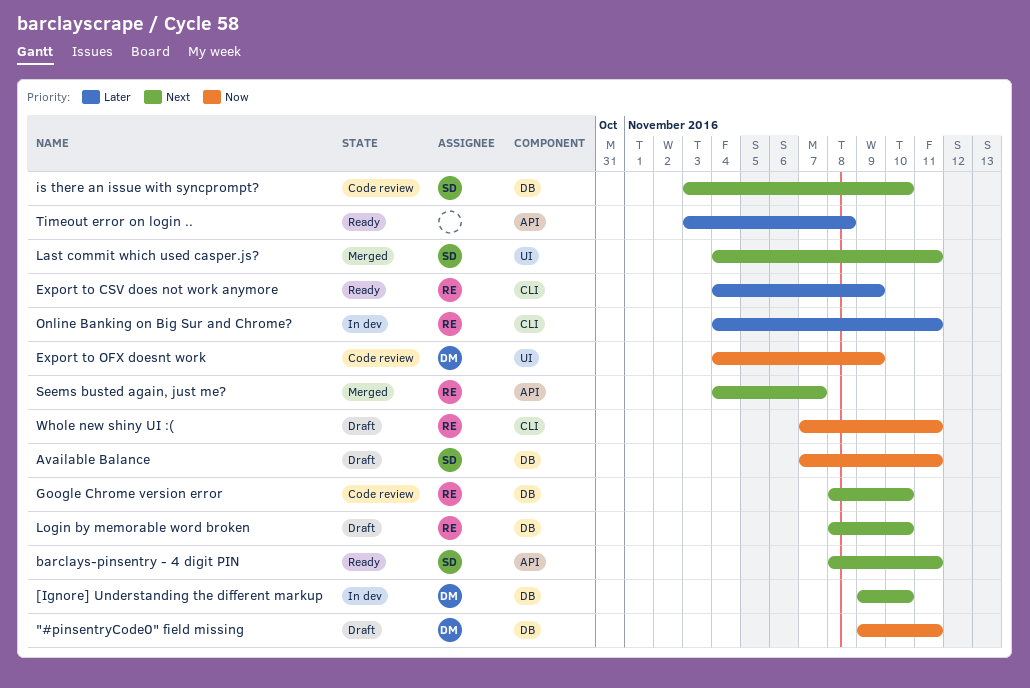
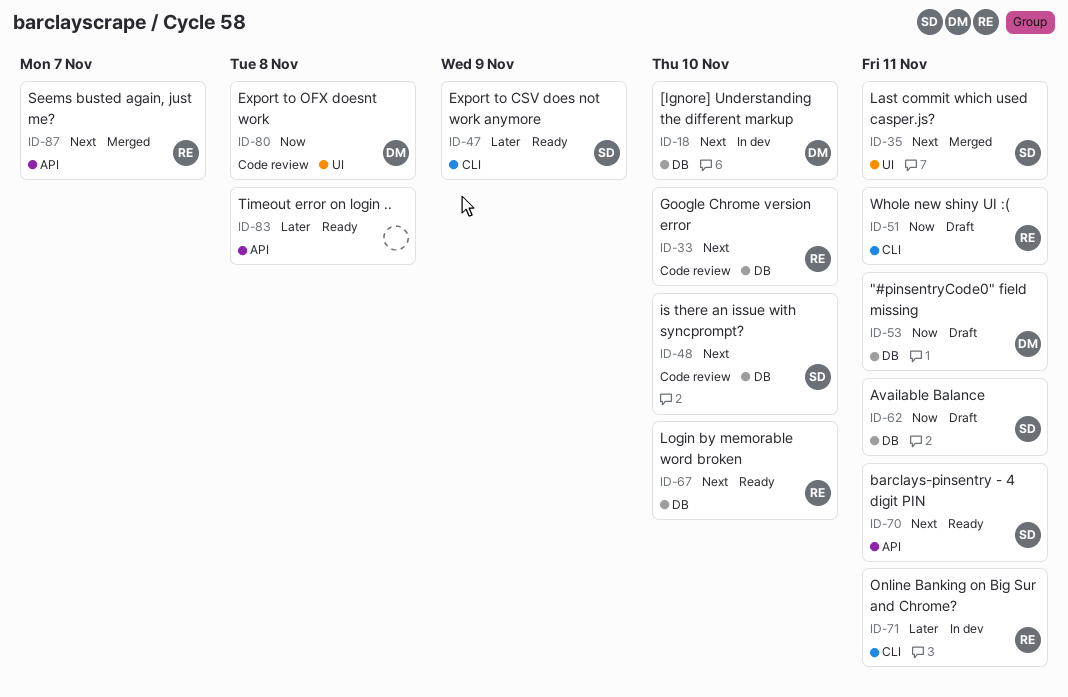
Export to CSV does not work anymore, owner: RE -> SD
Export to OFX doesnt work, due: Nov 9 -> Nov 8
Login by memorable word broken, status: Draft -> Ready

